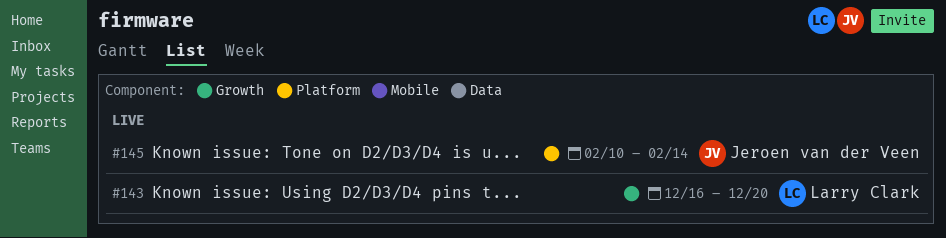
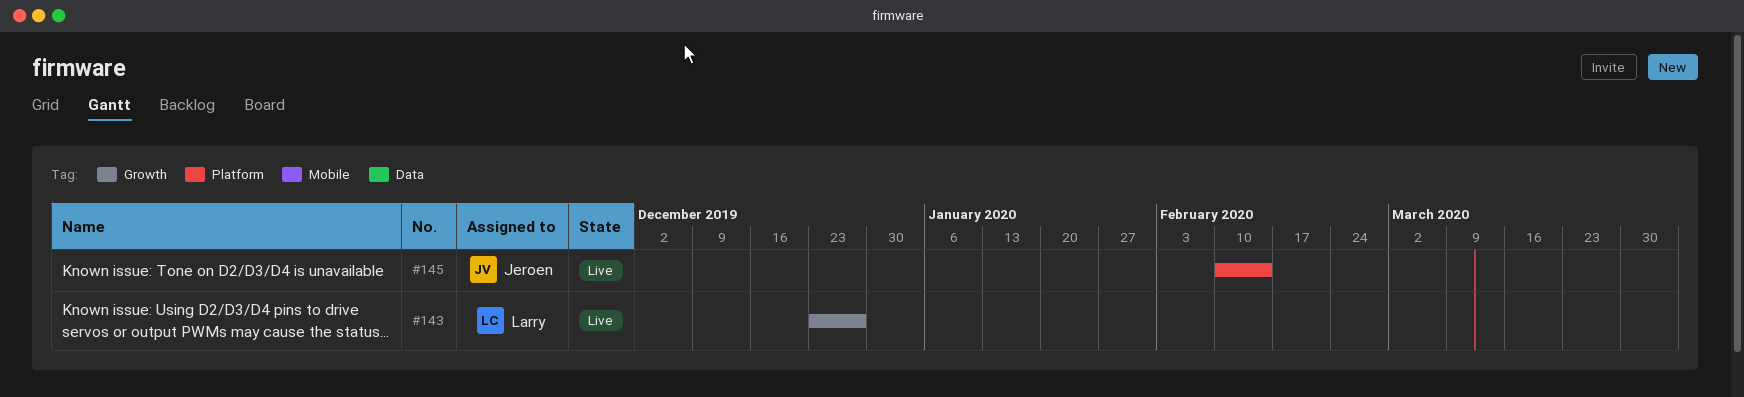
#143, start: Dec 16 -> Dec 23
#143, due: Dec 20 -> Dec 27

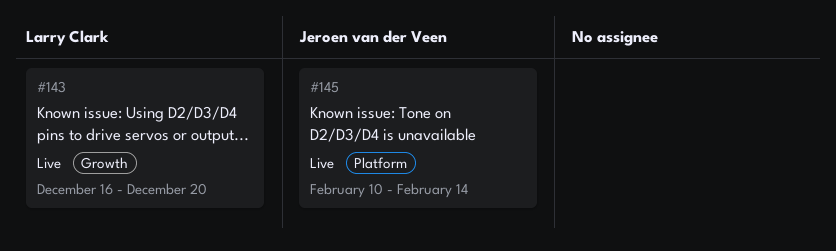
#143, start: Dec 23 -> Dec 16
#143, due: Dec 27 -> Dec 20

